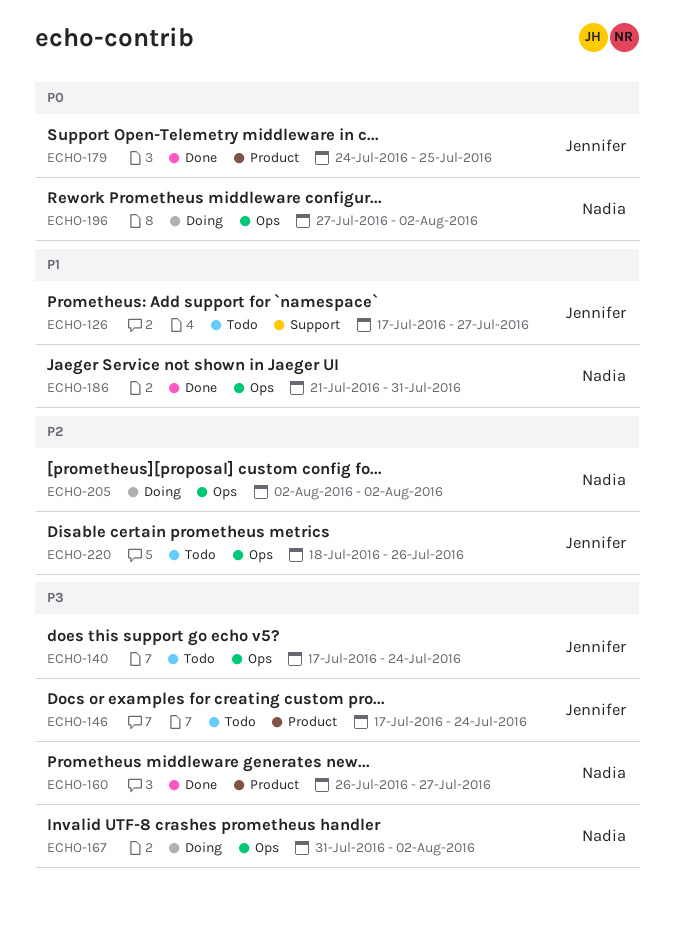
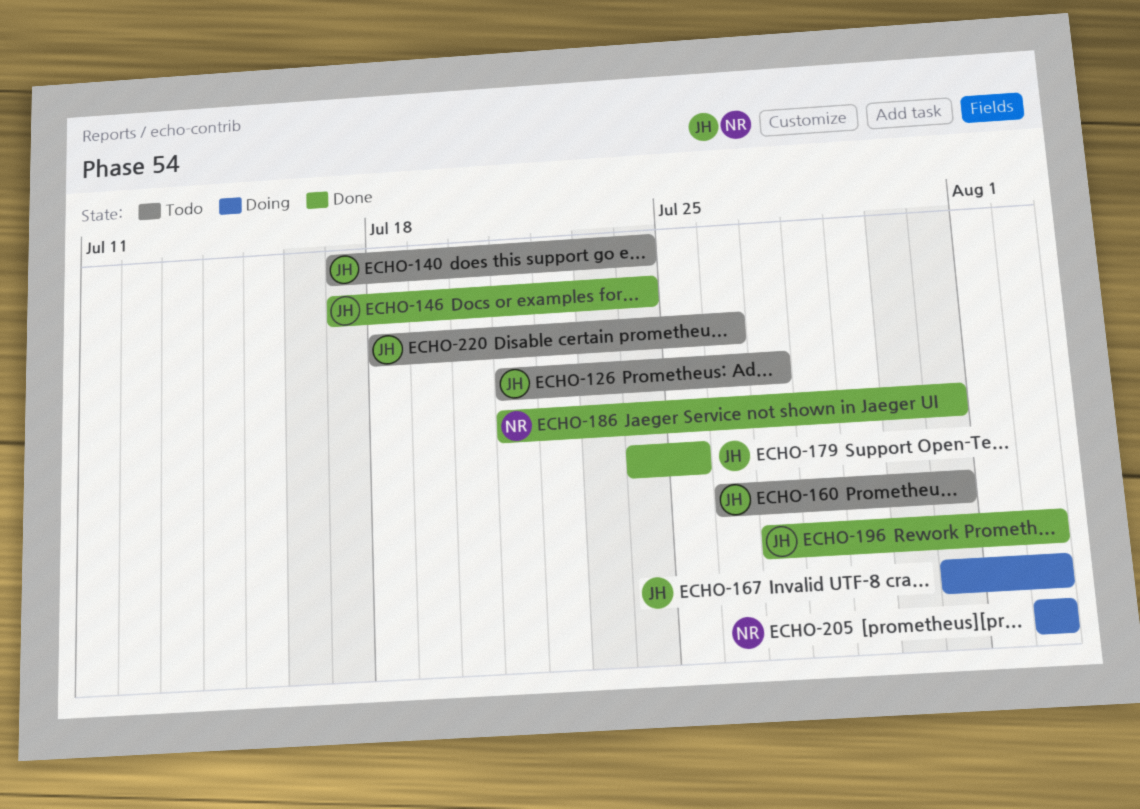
ECHO-126, start: Jul 17 -> Jul 21
ECHO-146, status: Todo -> Done
ECHO-160, status: Done -> Todo
ECHO-160, owner: Nadia -> Jennifer
ECHO-160, due: Jul 27 -> Jul 31
ECHO-167, owner: Nadia -> Jennifer
ECHO-196, status: Doing -> Done
ECHO-196, owner: Nadia -> Jennifer

